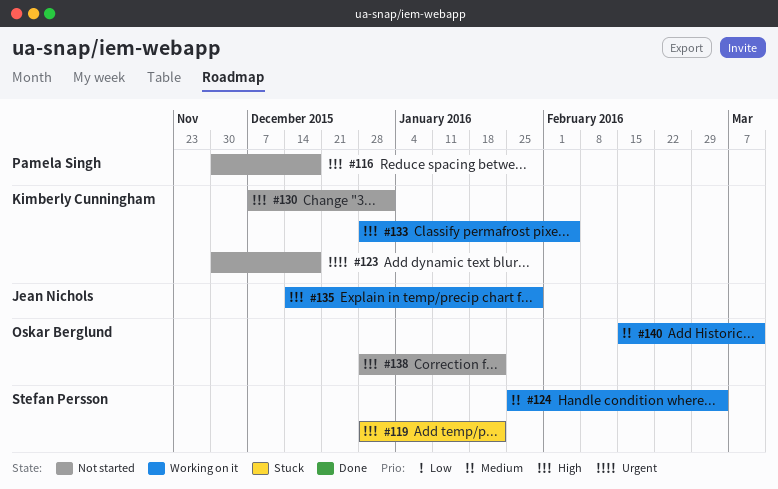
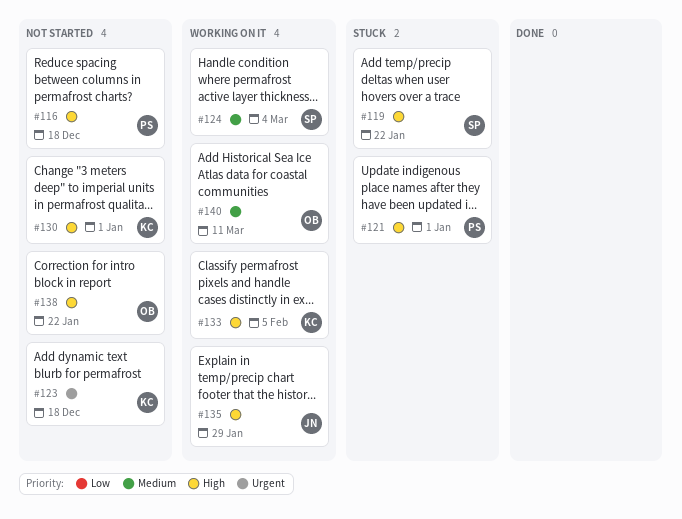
#121: none -> present

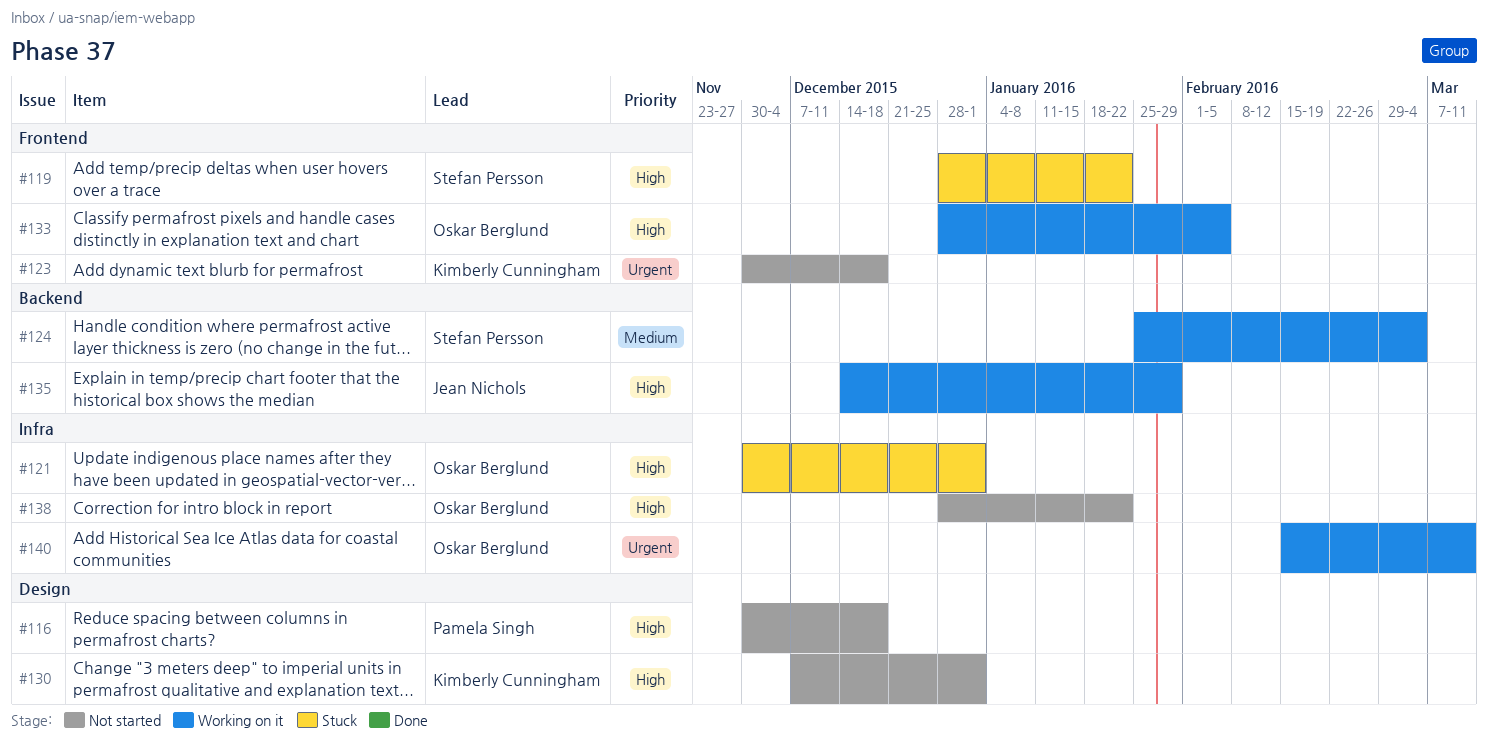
#121, owner: Pamela Singh -> Oskar Berglund
#133, owner: Kimberly Cunningham -> Oskar Berglund
#140, priority: Medium -> Urgent

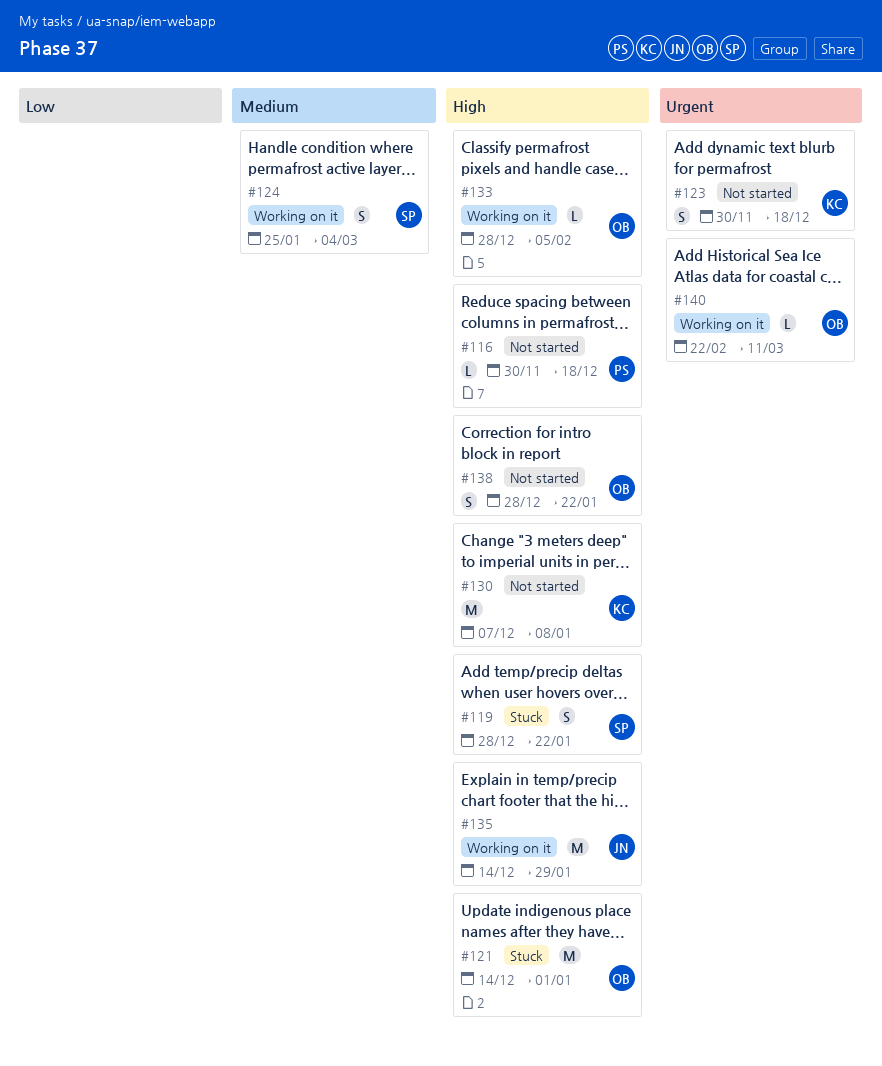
#121, start: Nov 30 -> Dec 14
#130, due: Jan 1 -> Jan 8
#140, start: Feb 15 -> Feb 22

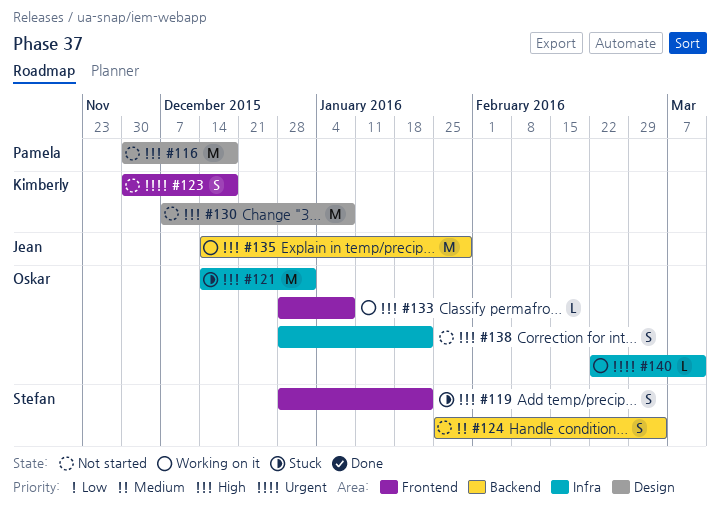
#116, estimate: L -> M
#124, status: Working on it -> Not started
#133, due: Feb 5 -> Jan 8

